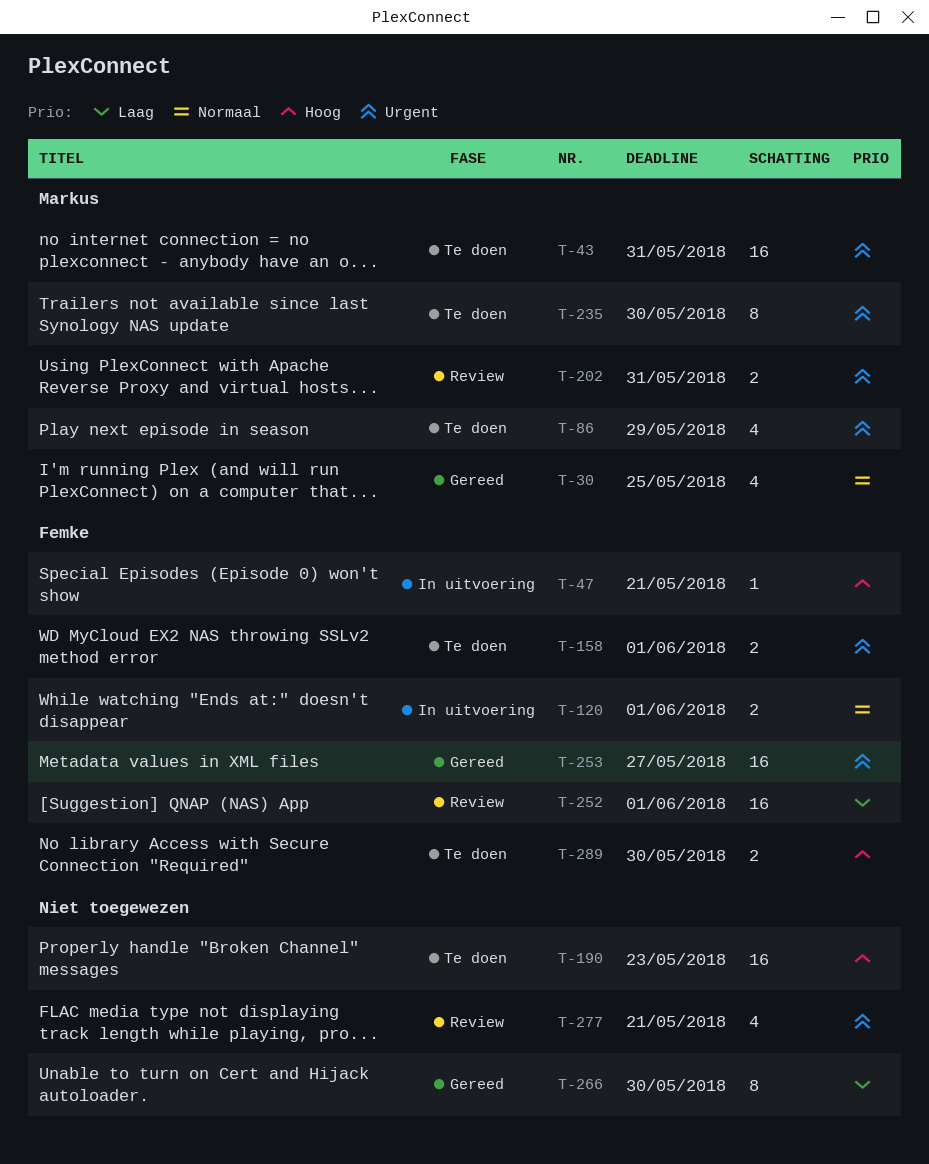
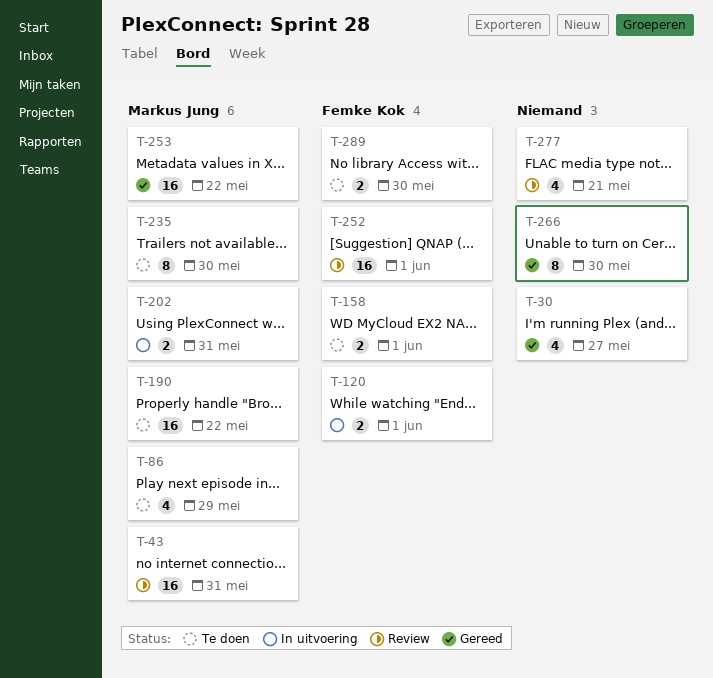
T-30, owner: Markus Jung -> none
T-30, due: May 25 -> May 27
T-43, status: Te doen -> Review
T-47: present -> none
T-190, owner: none -> Markus Jung
T-190, due: May 23 -> May 22
T-202, status: Review -> In uitvoering
T-253, owner: Femke Kok -> Markus Jung
T-253, due: May 27 -> May 22

